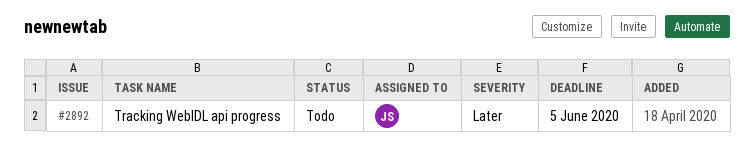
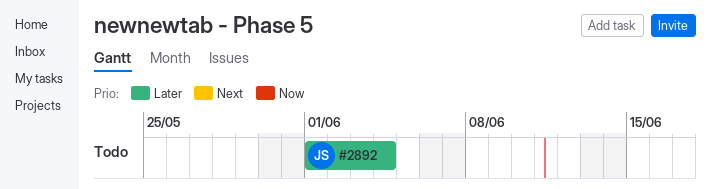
#2892, due: Jun 5 -> Jun 4

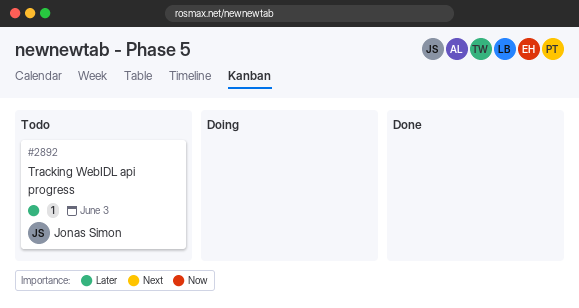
#2892, due: Jun 4 -> Jun 3

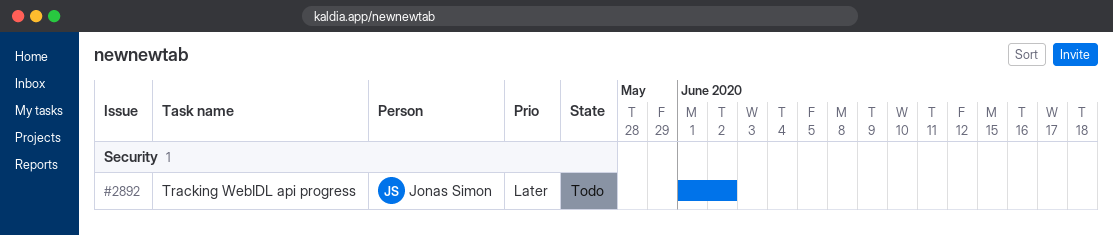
#2892, due: Jun 3 -> Jun 2

